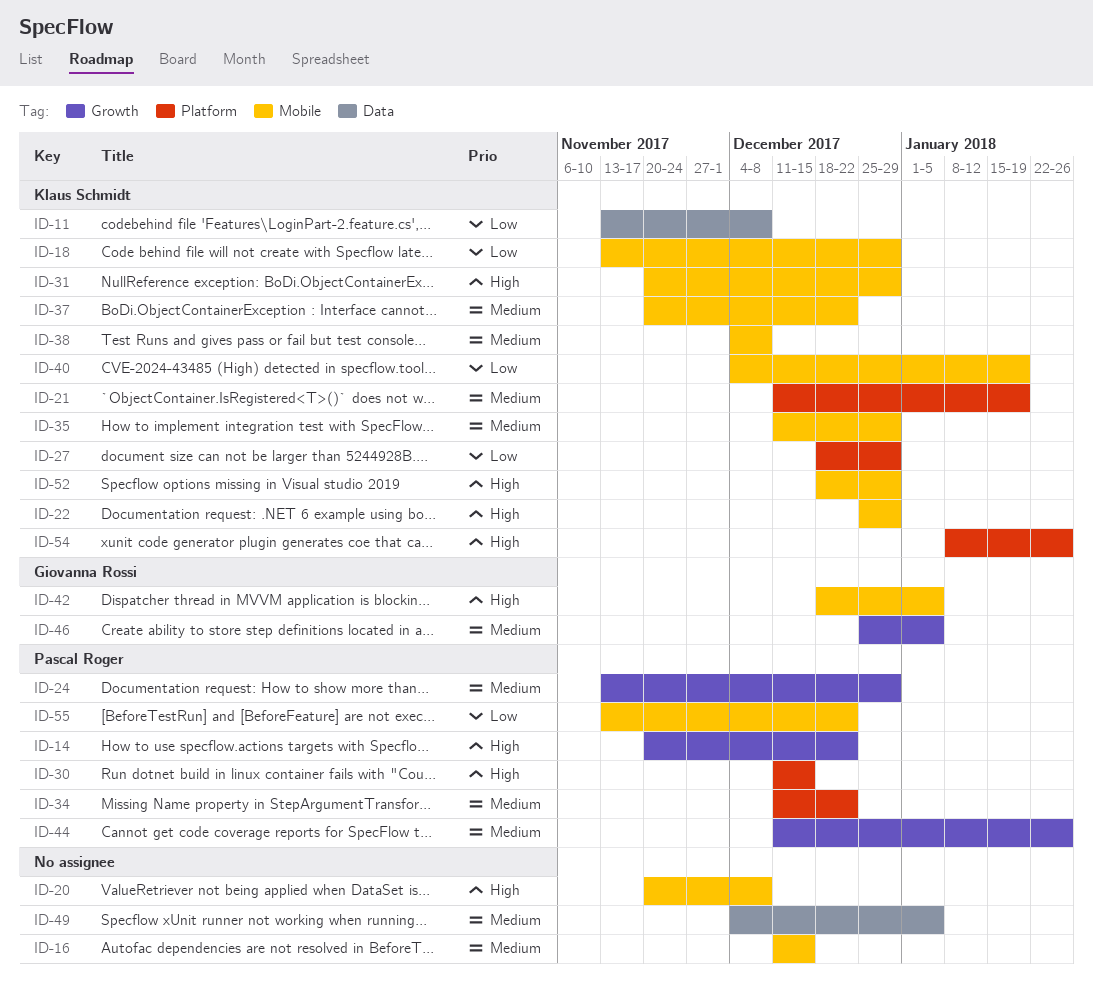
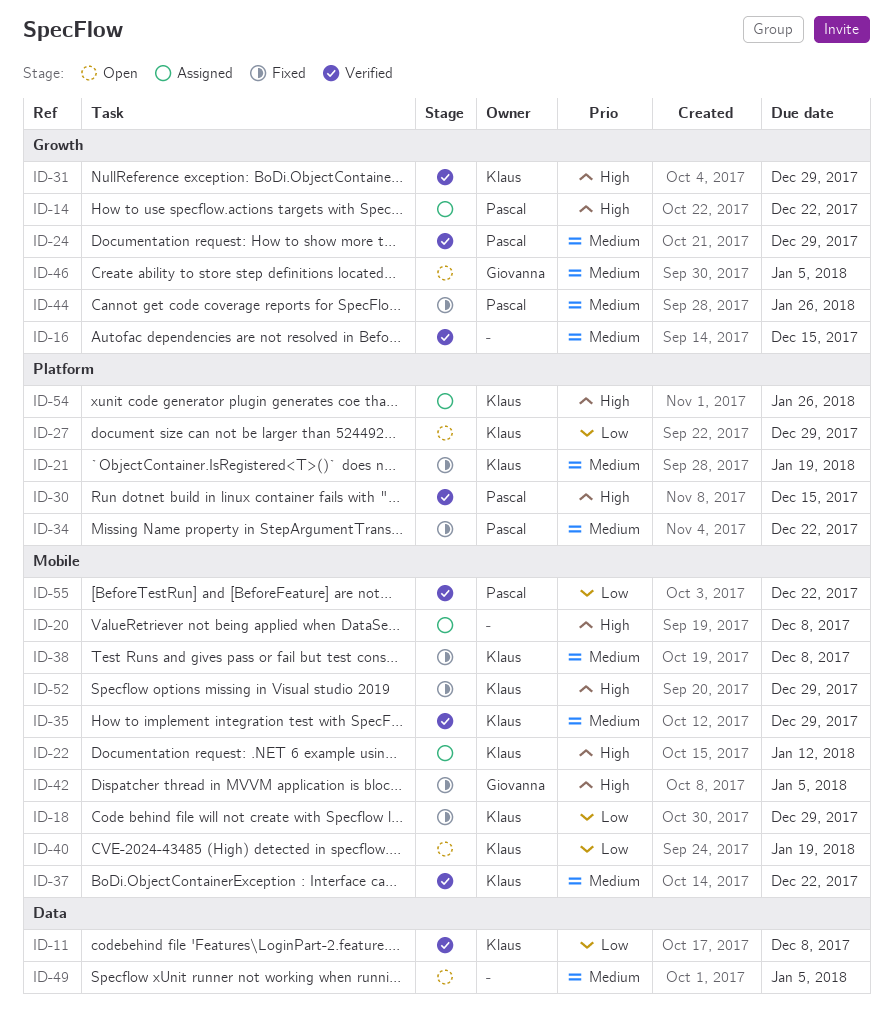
ID-16, label: Mobile -> Growth
ID-22, due: Dec 29 -> Jan 12
ID-31, label: Mobile -> Growth

